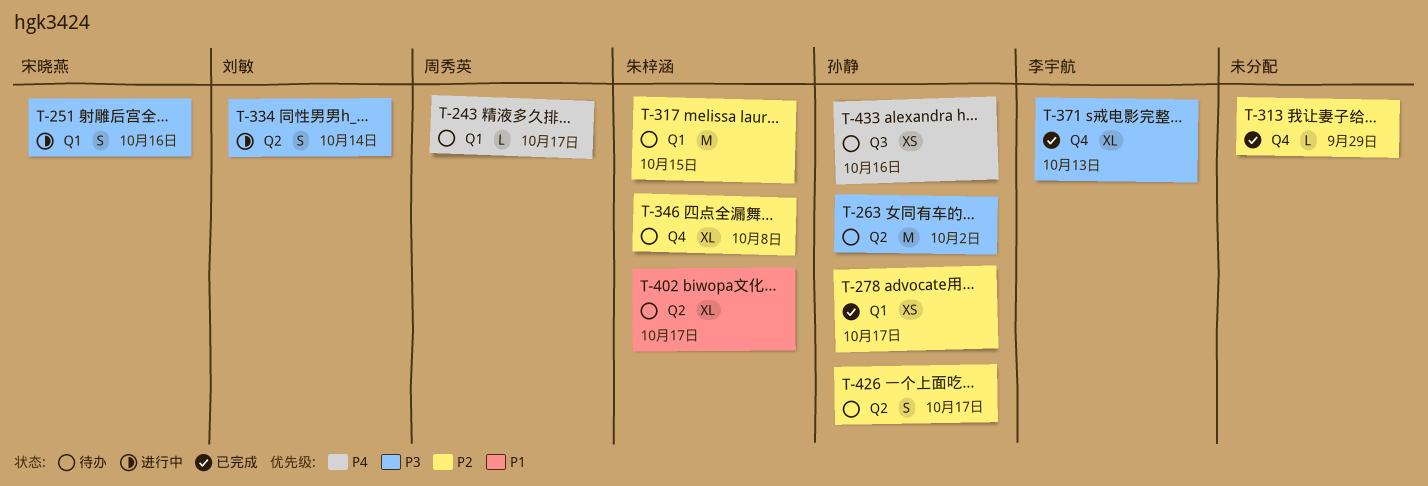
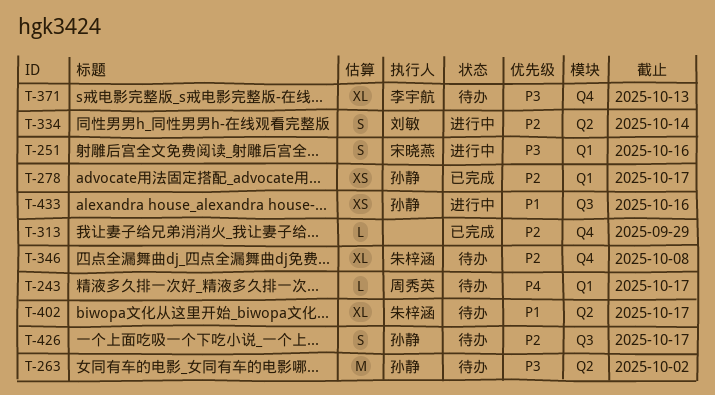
T-317: present -> none
T-334, priority: P3 -> P2
T-371, status: 已完成 -> 待办
T-426, label: Q2 -> Q3
T-433, status: 待办 -> 进行中
T-433, priority: P4 -> P1

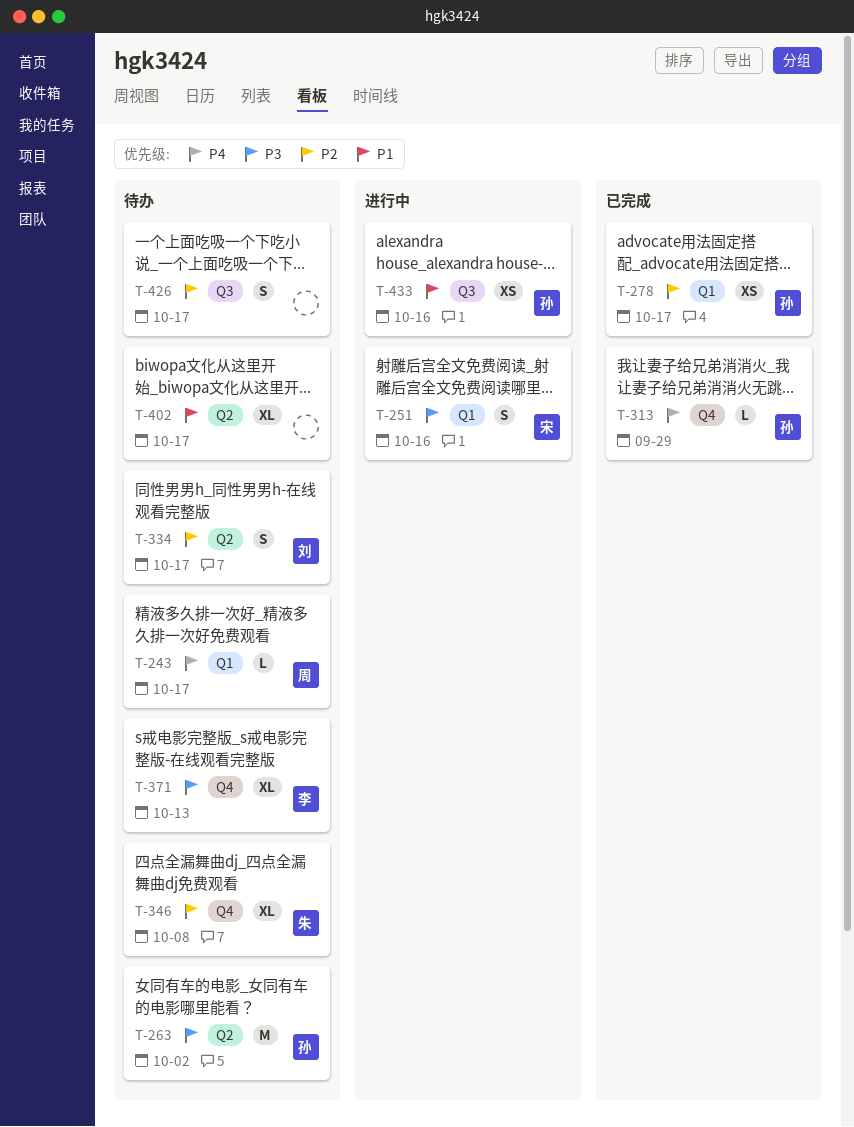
T-313, owner: none -> 孙静
T-313, priority: P2 -> P4
T-334, status: 进行中 -> 待办
T-334, due: Oct 14 -> Oct 17
T-402, owner: 朱梓涵 -> none
T-426, owner: 孙静 -> none

